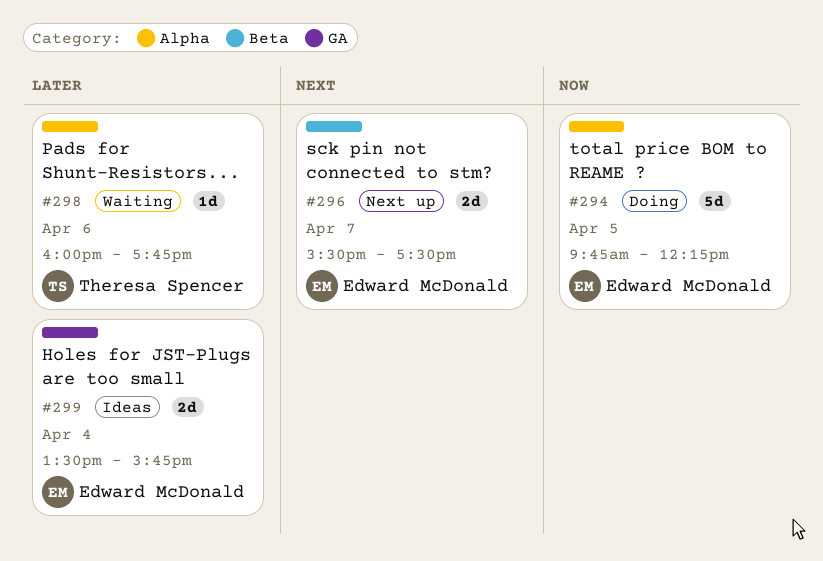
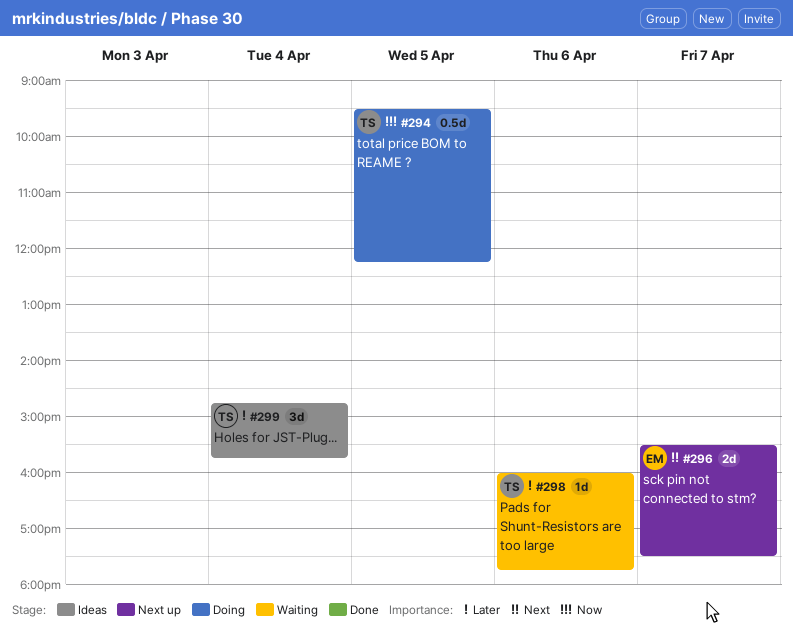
#294, owner: Edward McDonald -> Theresa Spencer
#294, estimate: 5d -> 0.5d
#294, begins: 09:45 -> 09:30
#299, owner: Edward McDonald -> Theresa Spencer
#299, estimate: 2d -> 3d
#299, begins: 13:30 -> 14:45

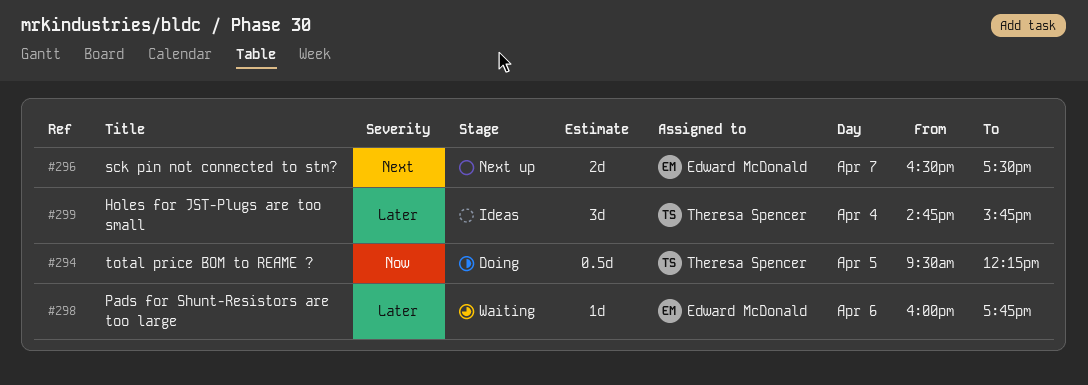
#296, begins: 15:30 -> 16:30
#298, owner: Theresa Spencer -> Edward McDonald

